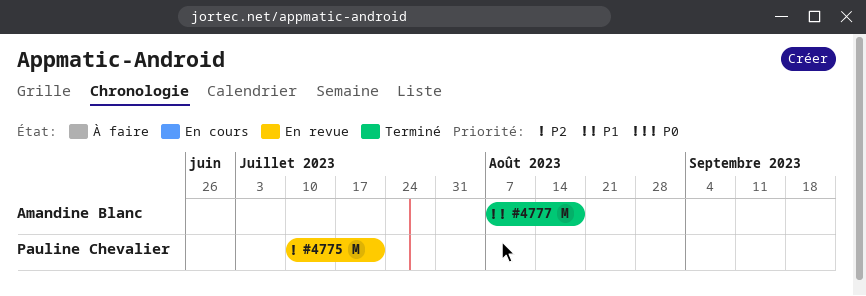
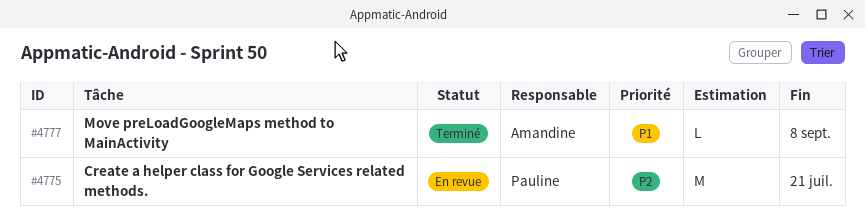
#4777, estimate: M -> L
#4777, due: Aug 18 -> Sep 8

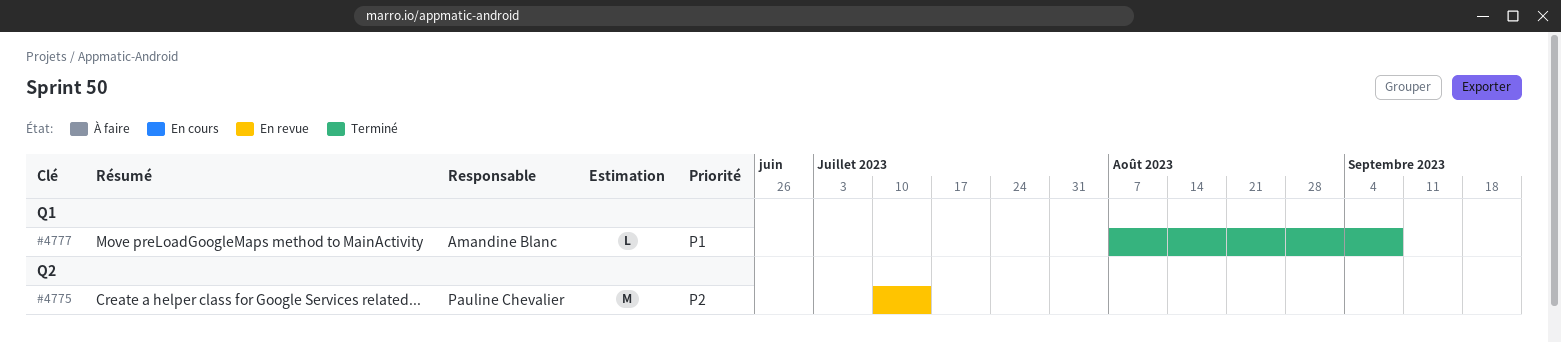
#4775, due: Jul 21 -> Jul 14

